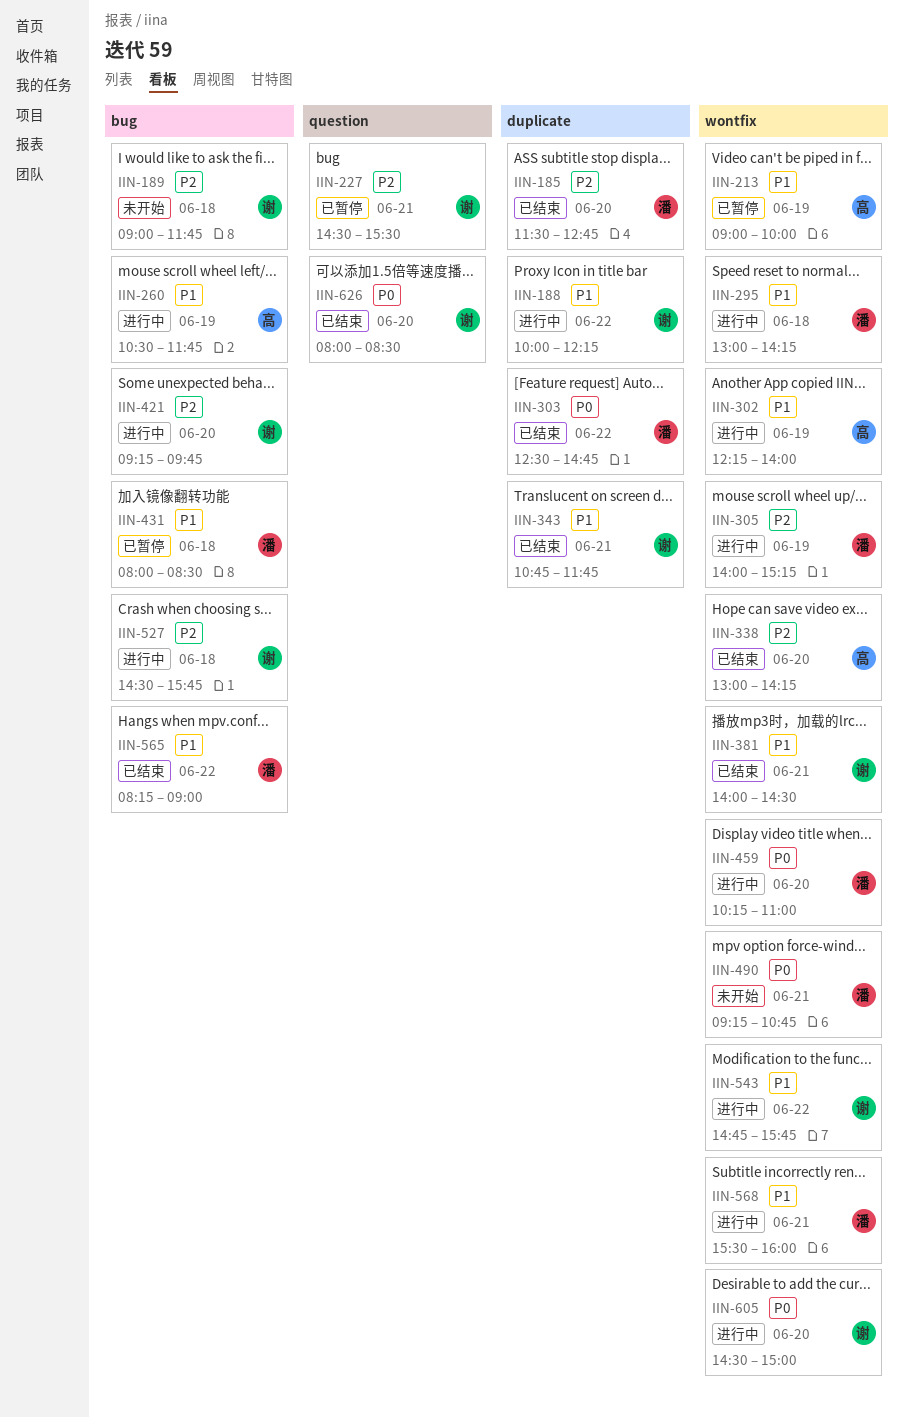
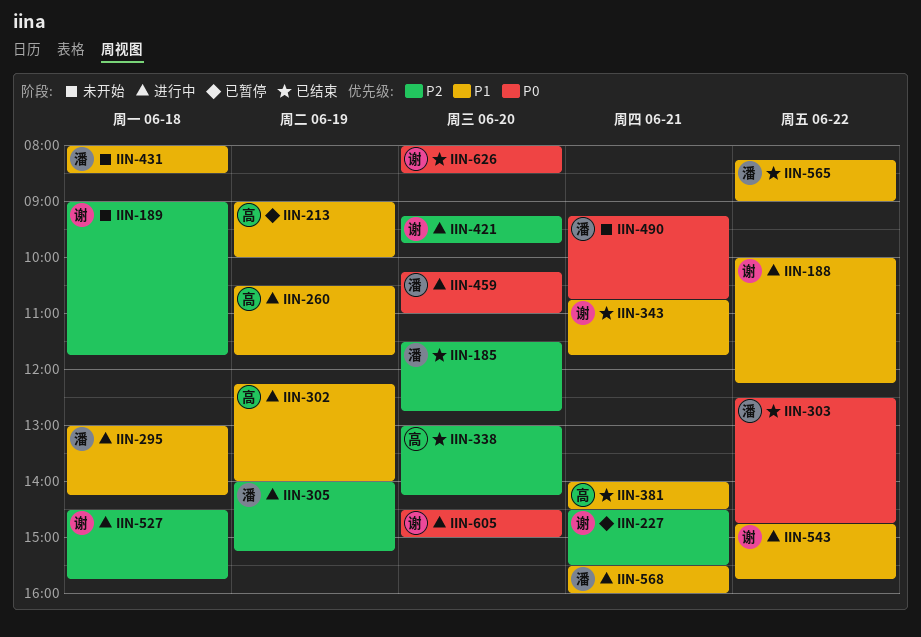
IIN-381, owner: 谢 -> 高
IIN-431, status: 已暂停 -> 未开始

